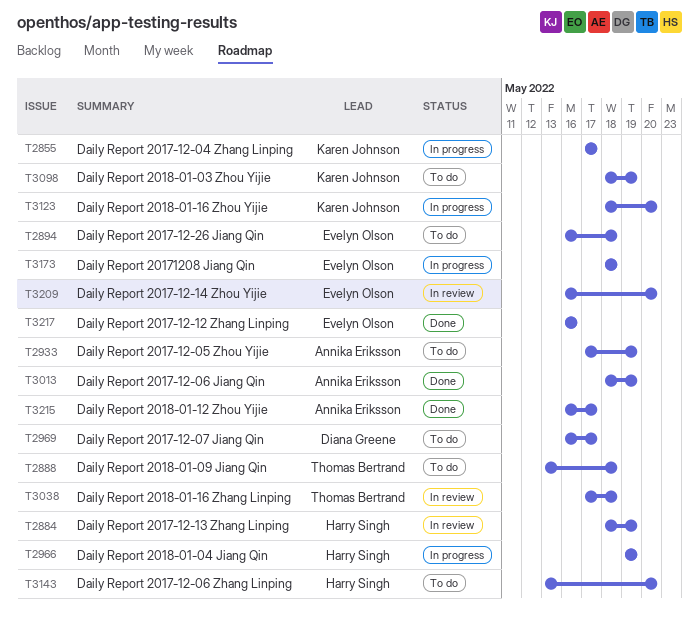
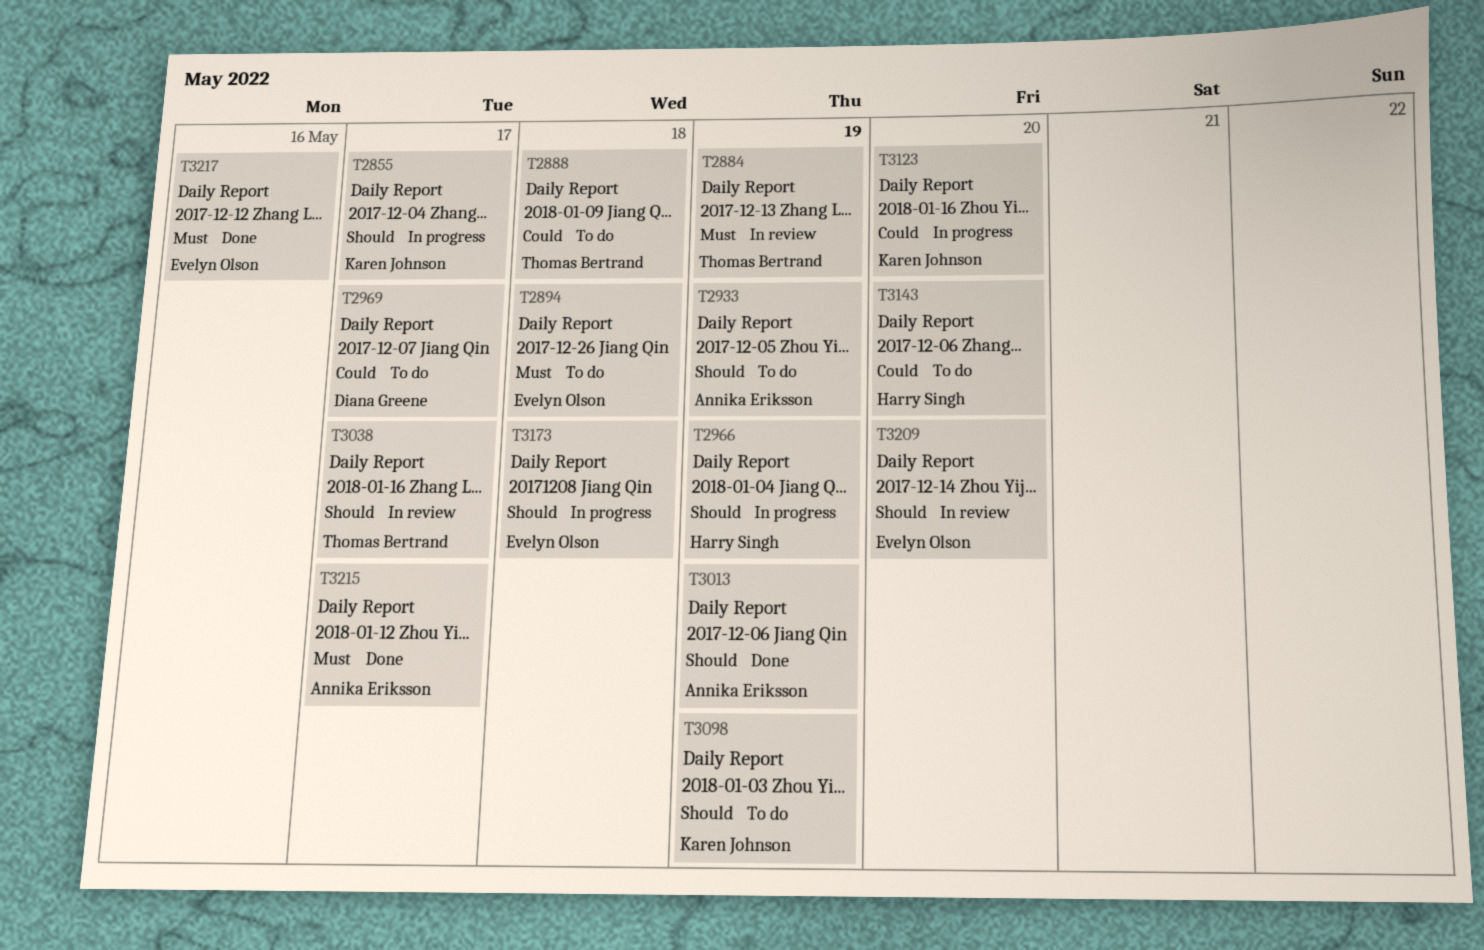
T2884, owner: Harry Singh -> Thomas Bertrand
T3038, due: May 18 -> May 17

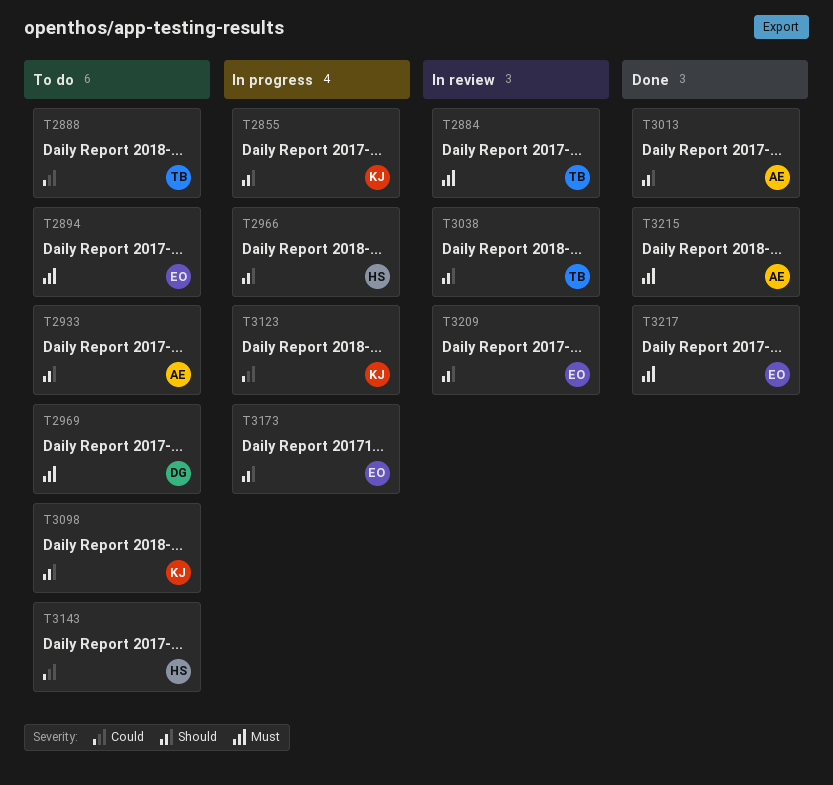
T2969, priority: Could -> Must

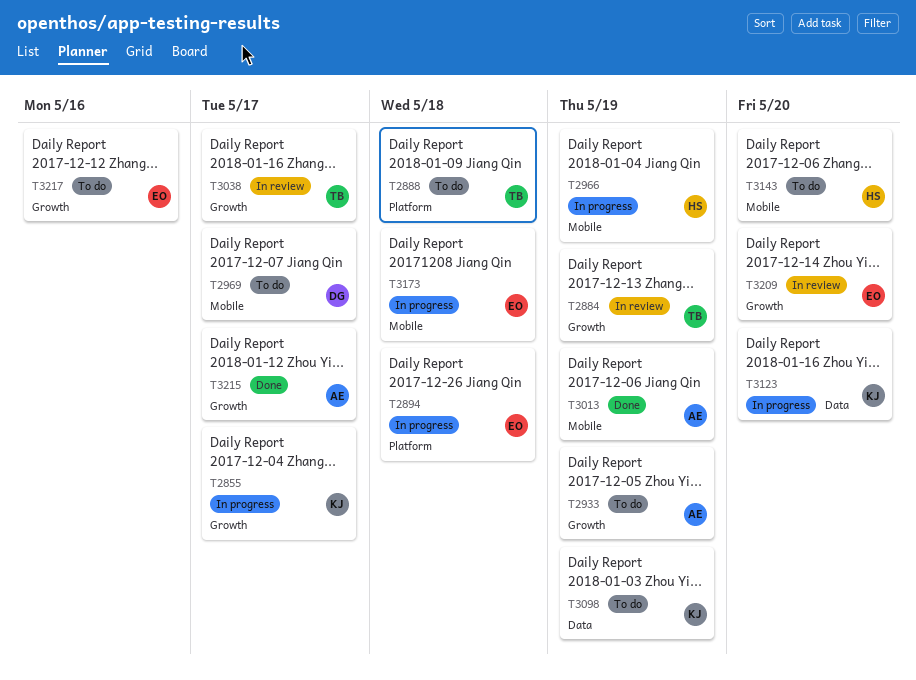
T2894, status: To do -> In progress
T3217, status: Done -> To do

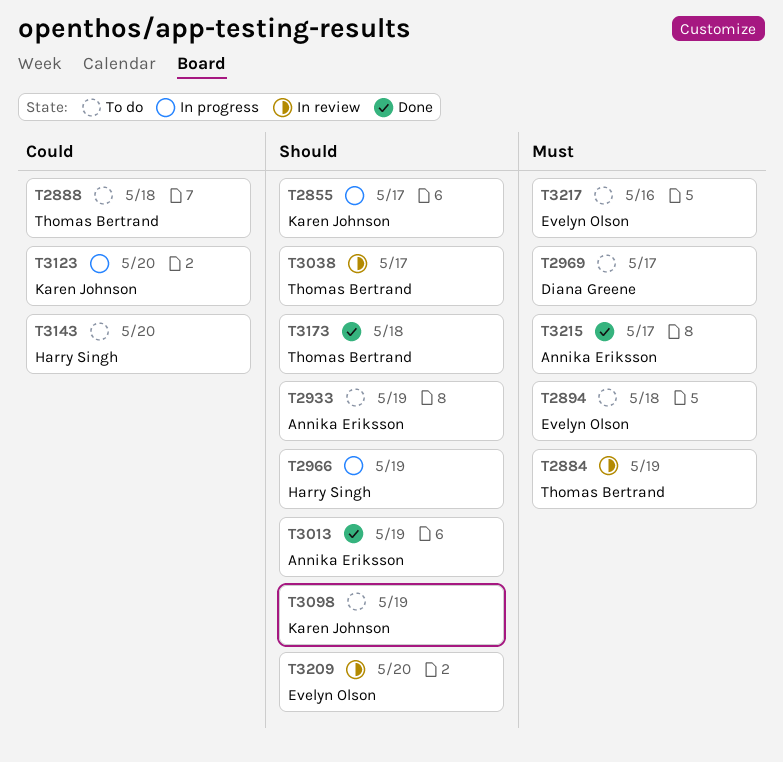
T2894, status: In progress -> To do
T3173, status: In progress -> Done
T3173, owner: Evelyn Olson -> Thomas Bertrand

